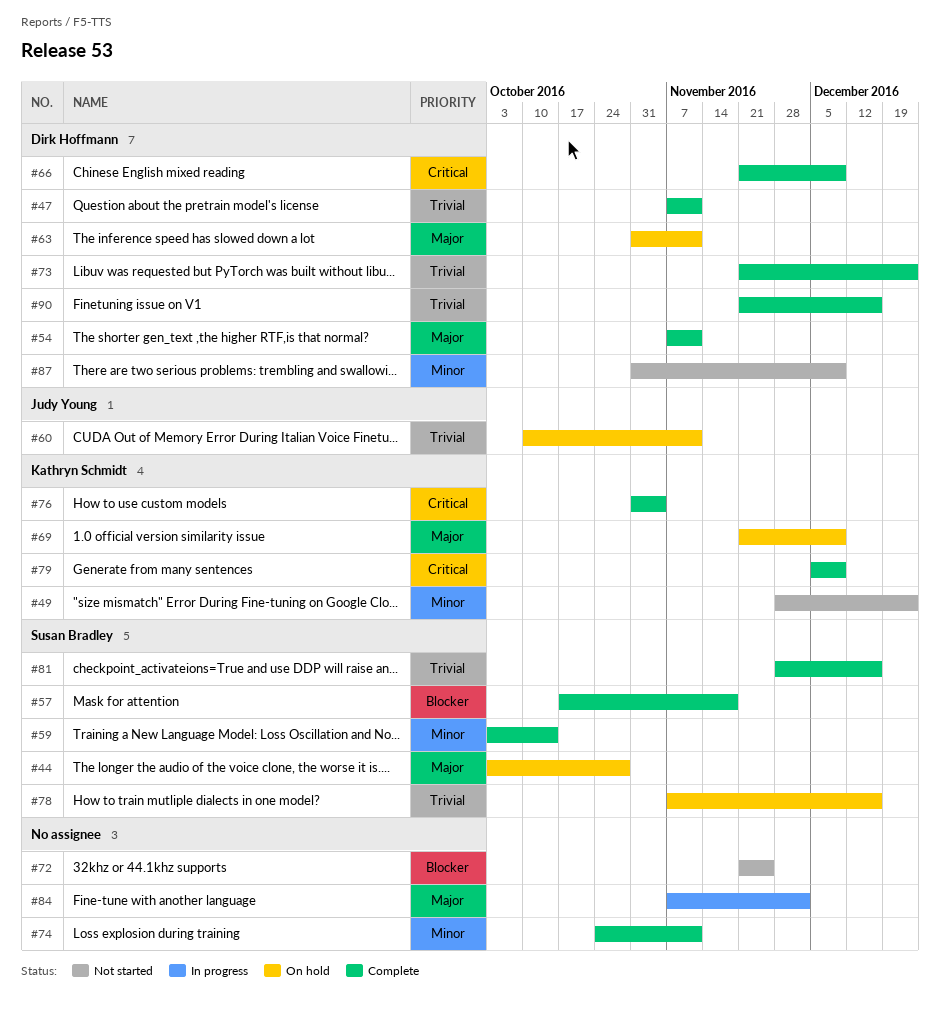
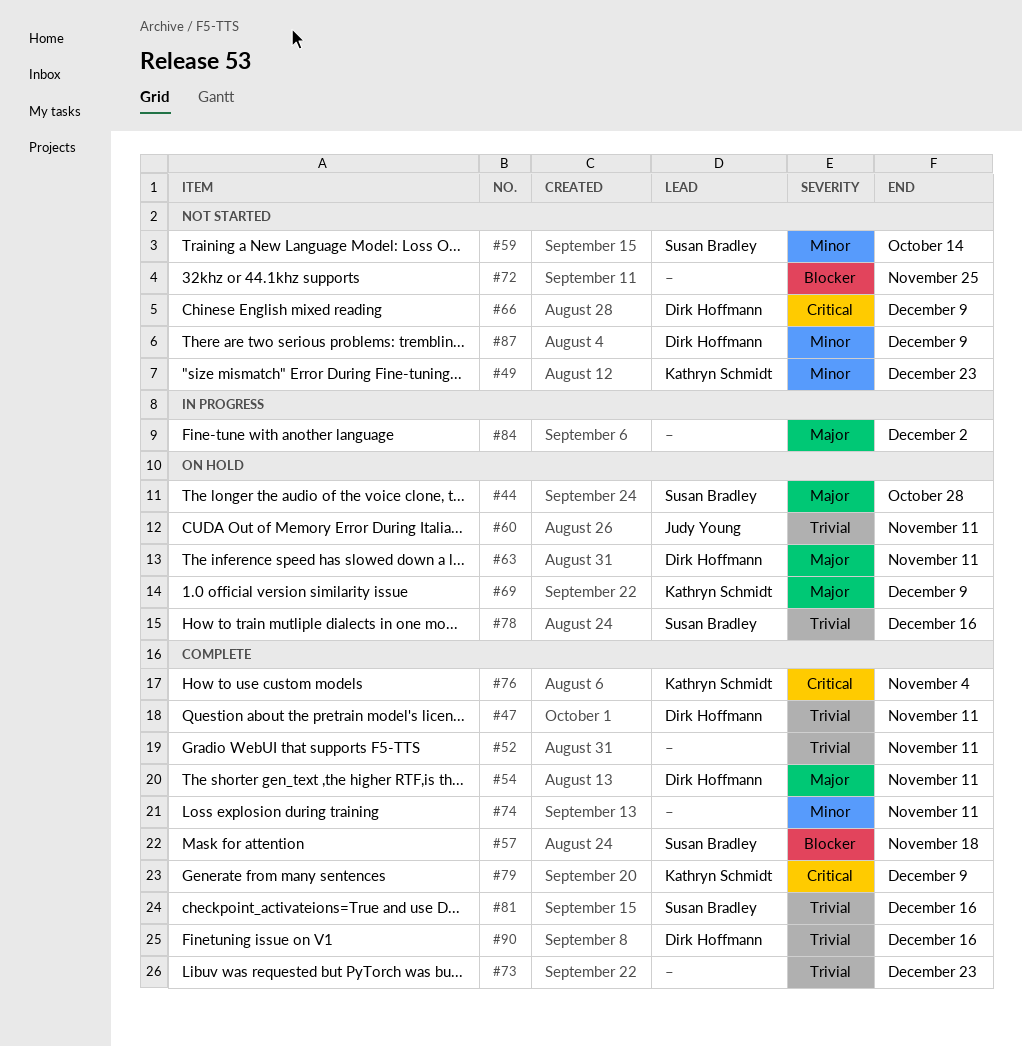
#52: none -> present
#59, status: Complete -> Not started
#66, status: Complete -> Not started
#73, owner: Dirk Hoffmann -> none

